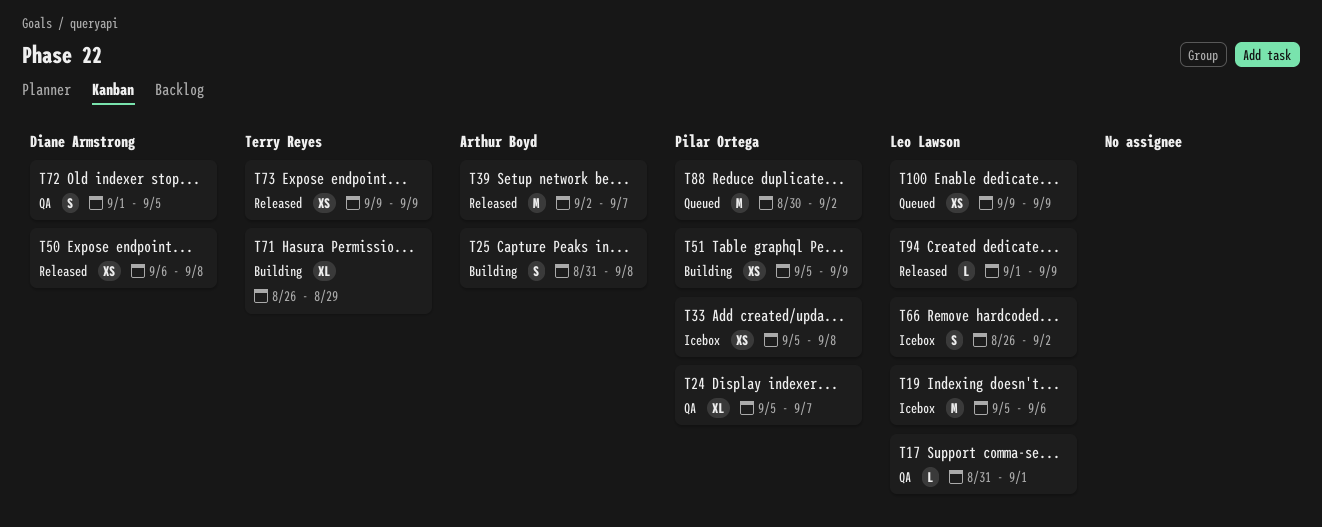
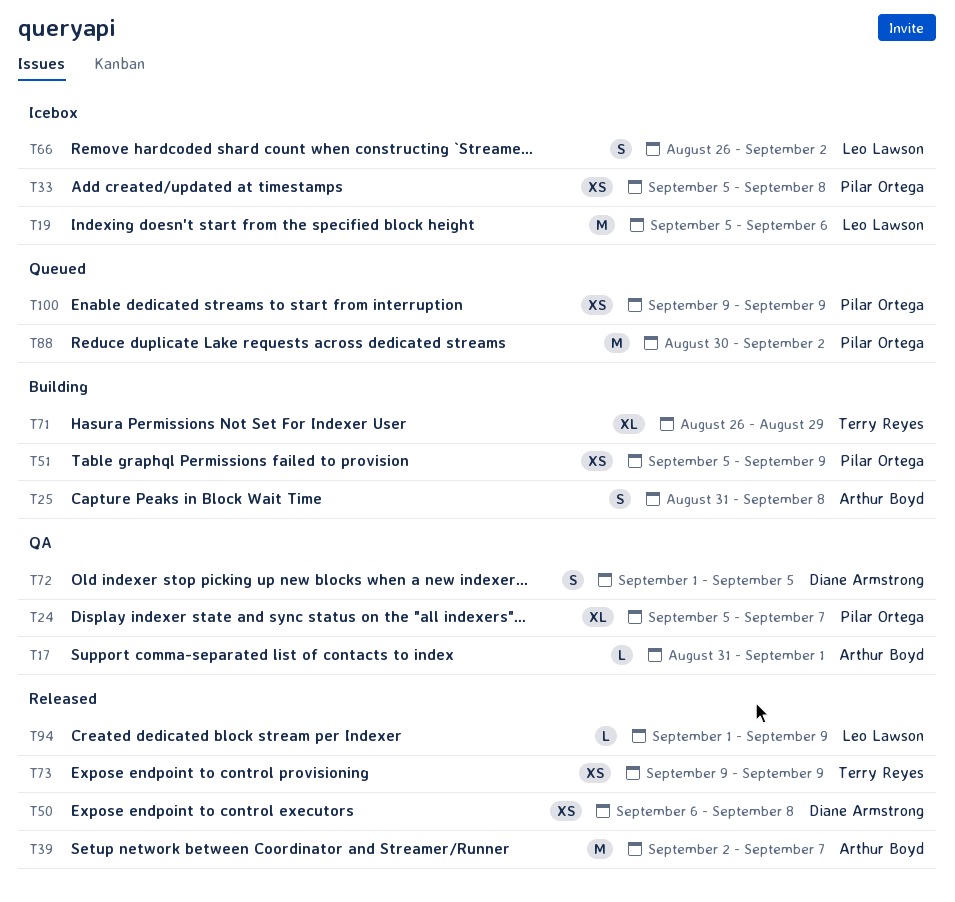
T17, owner: Leo Lawson -> Arthur Boyd
T100, owner: Leo Lawson -> Pilar Ortega

